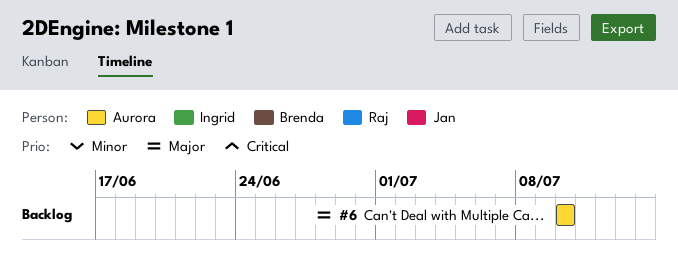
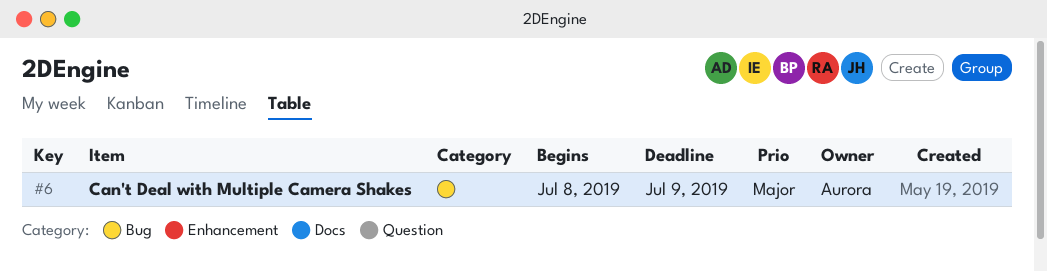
#6, start: Jul 10 -> Jul 8
#6, due: Jul 10 -> Jul 9

